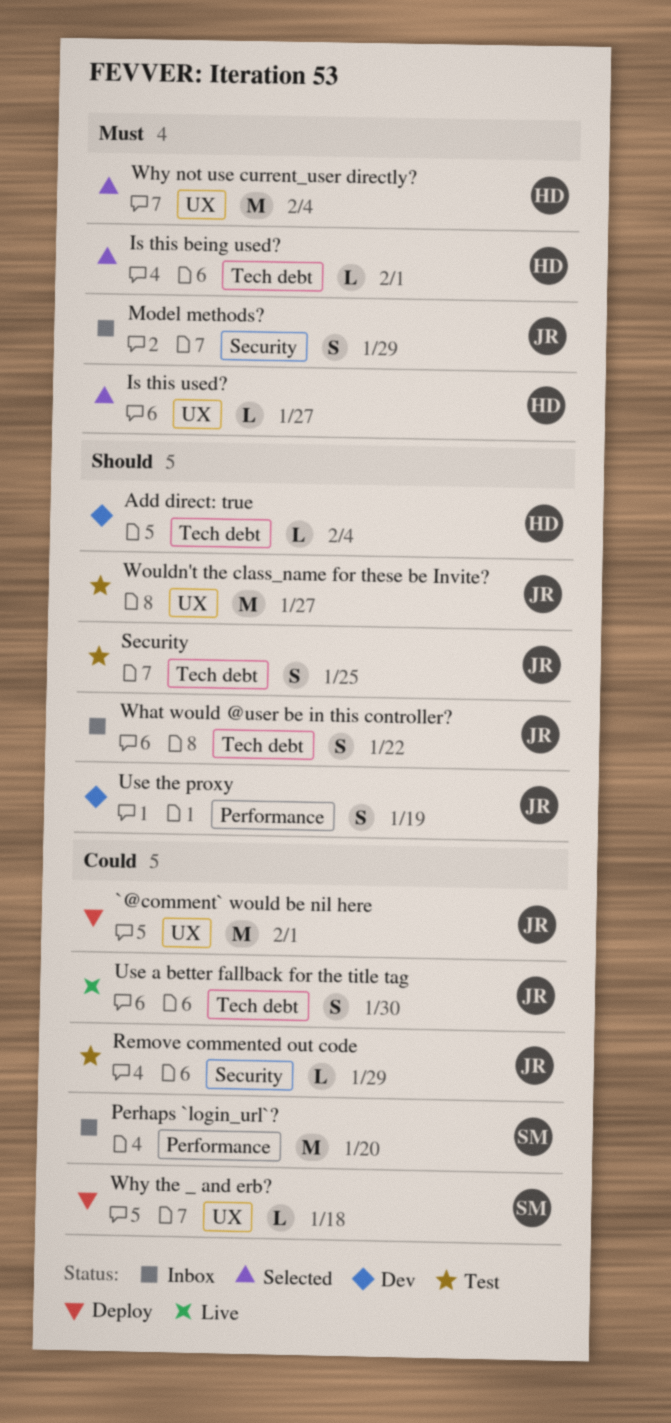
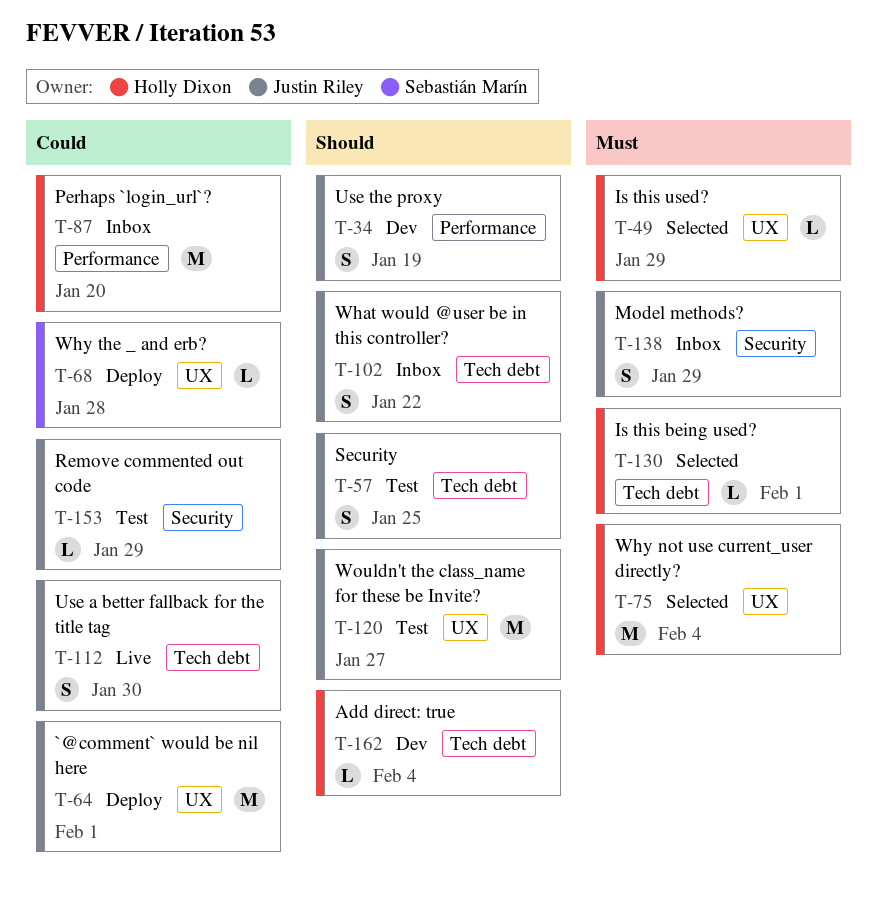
Is this used?, due: Jan 27 -> Jan 29
Perhaps `login_url`?, owner: Sebastián Marín -> Holly Dixon
Why the _ and erb?, due: Jan 18 -> Jan 28

